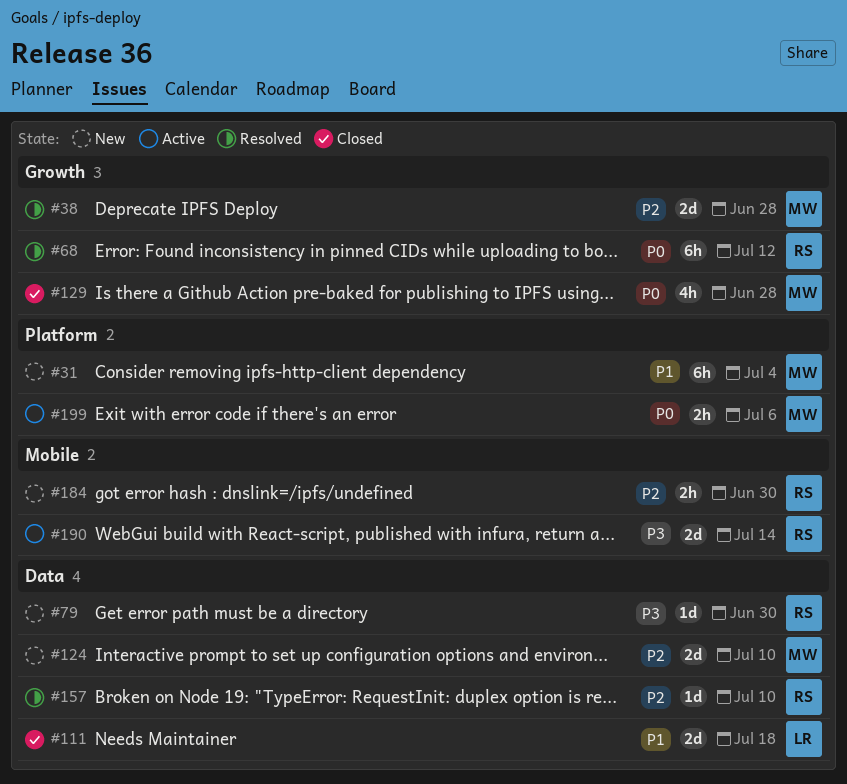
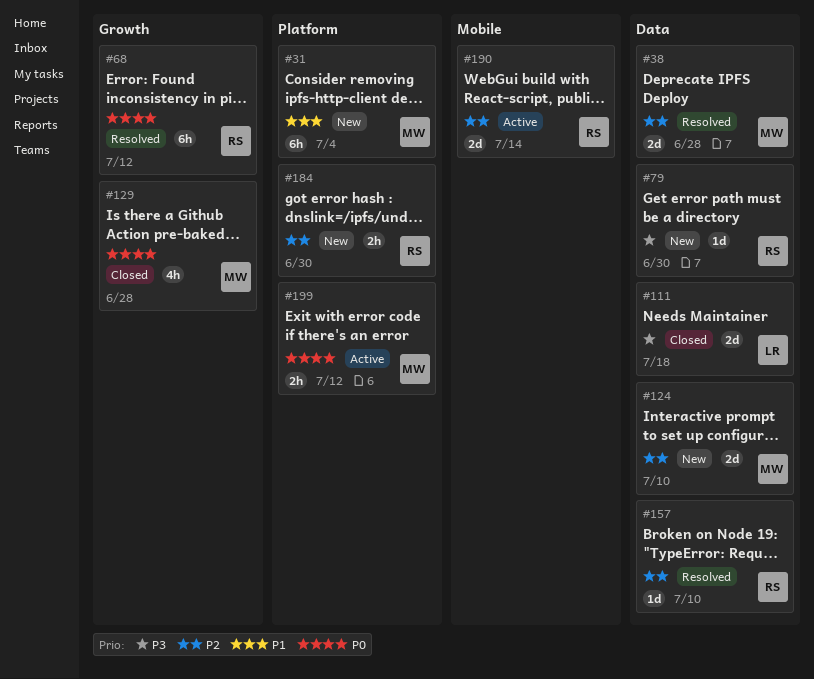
#38, label: Growth -> Data
#111, priority: P1 -> P3
#184, label: Mobile -> Platform
#190, priority: P3 -> P2
#199, due: Jul 6 -> Jul 12

